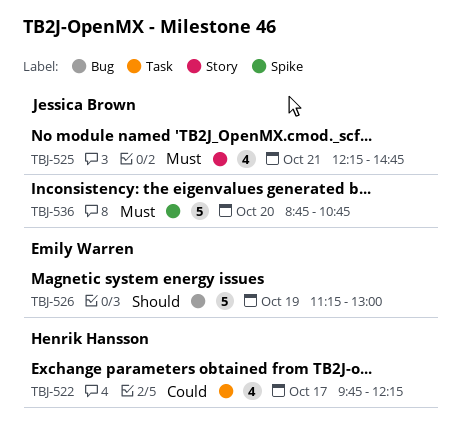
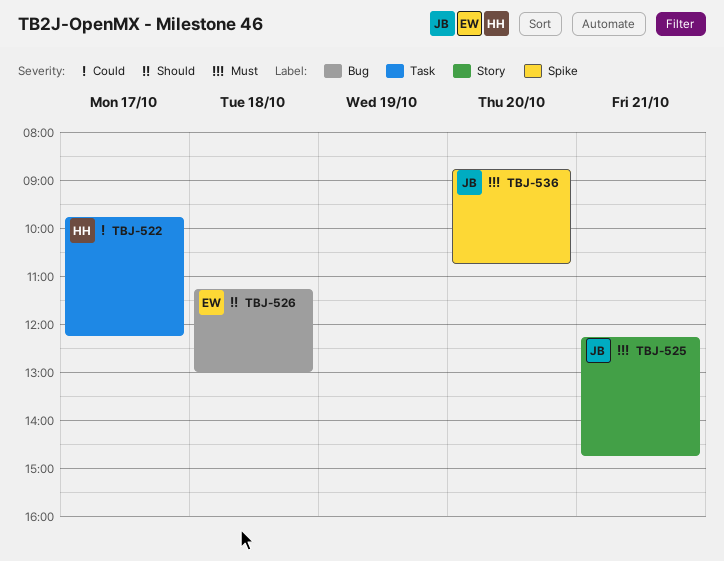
TBJ-526, day: Oct 19 -> Oct 18

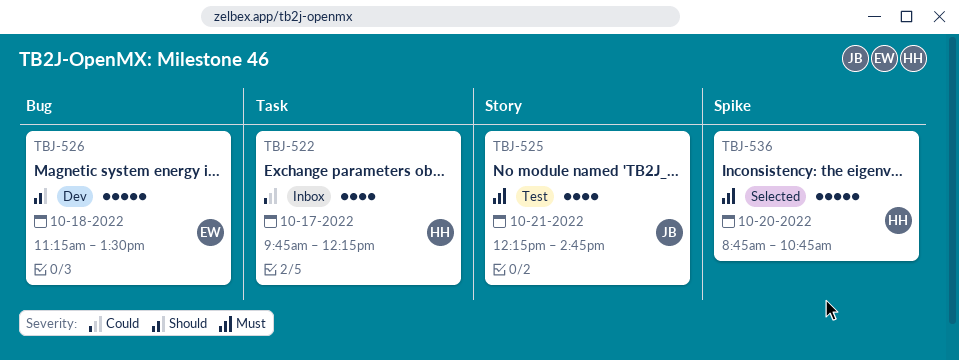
TBJ-526, ends: 13:00 -> 13:30
TBJ-536, owner: JB -> HH

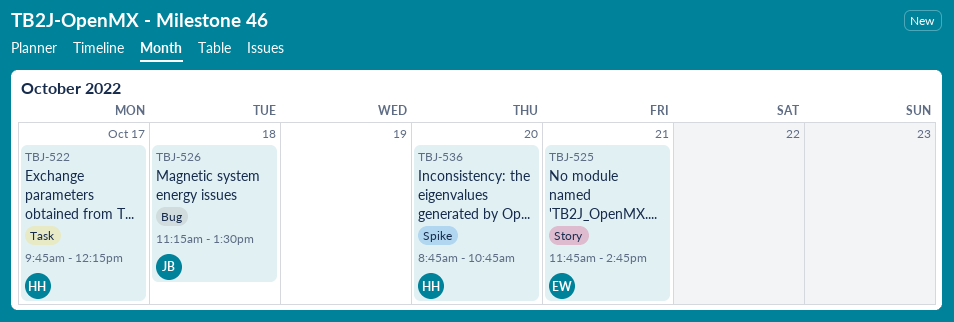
TBJ-525, owner: JB -> EW
TBJ-525, begins: 12:15 -> 11:45
TBJ-526, owner: EW -> JB

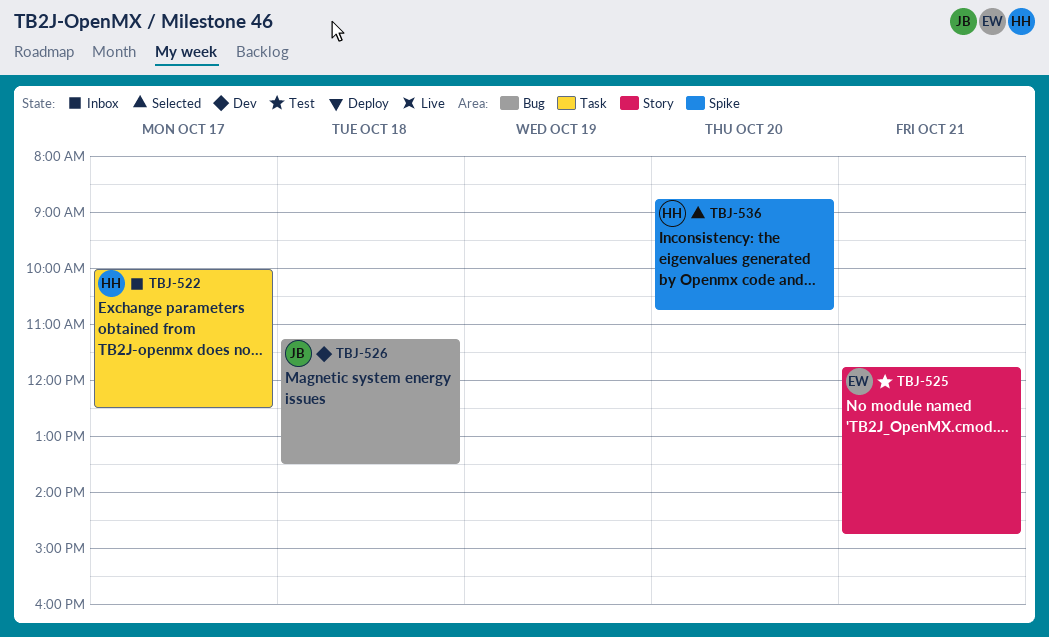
TBJ-522, begins: 09:45 -> 10:00
TBJ-522, ends: 12:15 -> 12:30

